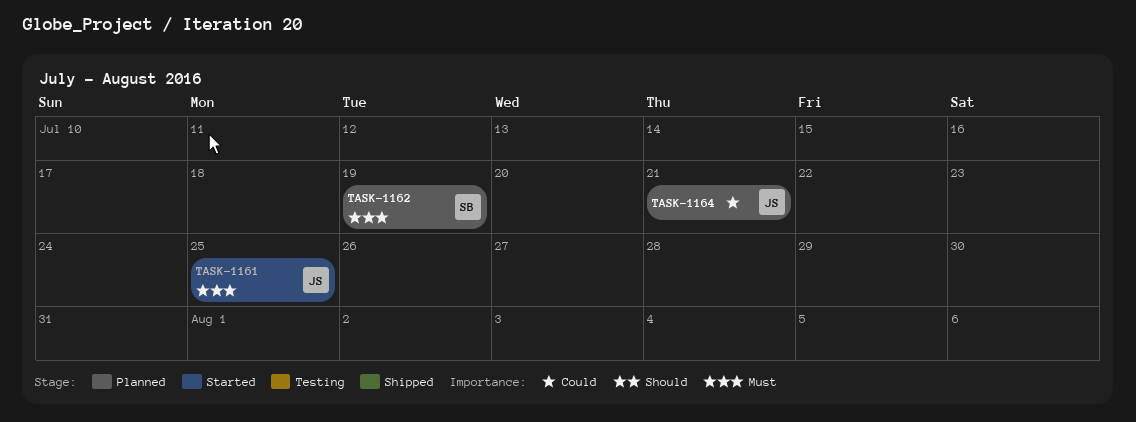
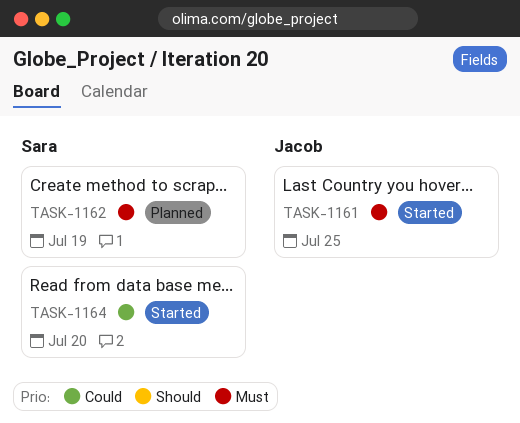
TASK-1164, status: Planned -> Started
TASK-1164, owner: Jacob -> Sara
TASK-1164, due: Jul 21 -> Jul 20

